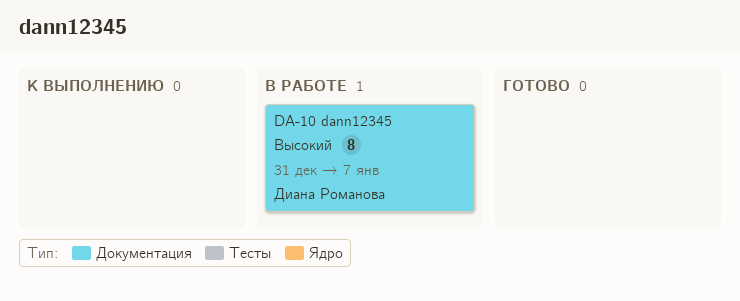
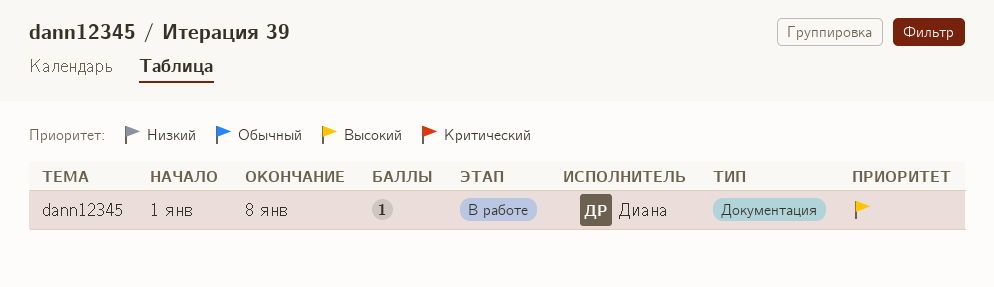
dann12345, estimate: 8 -> 1
dann12345, start: Dec 31 -> Jan 1
dann12345, due: Jan 7 -> Jan 8

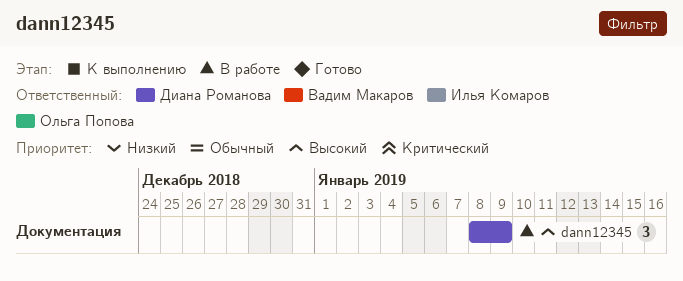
dann12345, estimate: 1 -> 3
dann12345, start: Jan 1 -> Jan 8
dann12345, due: Jan 8 -> Jan 9

